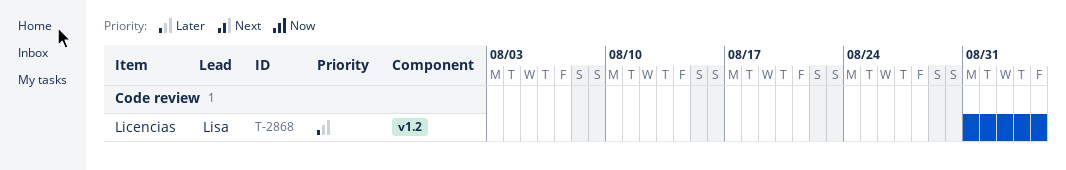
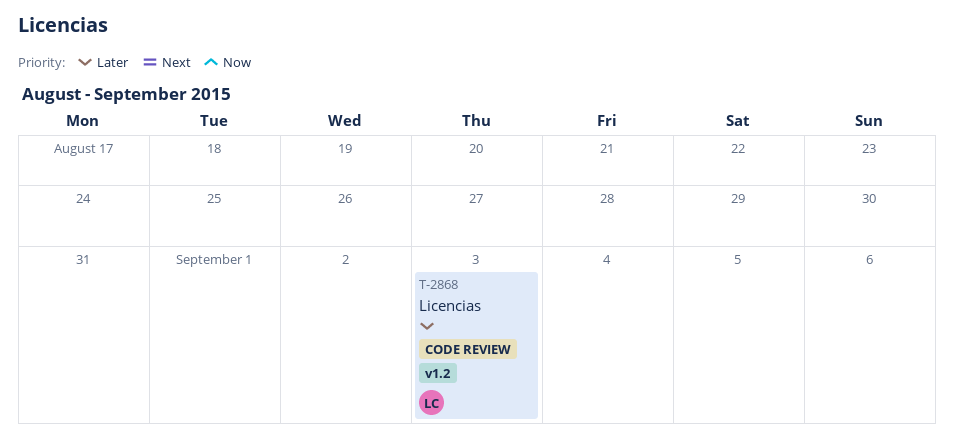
T-2868, due: Sep 4 -> Sep 3

